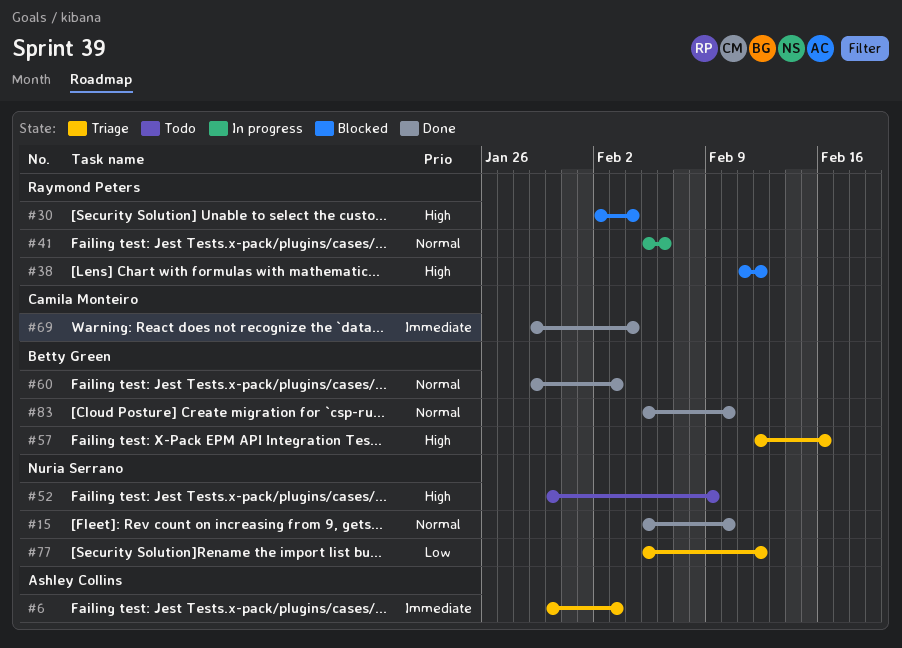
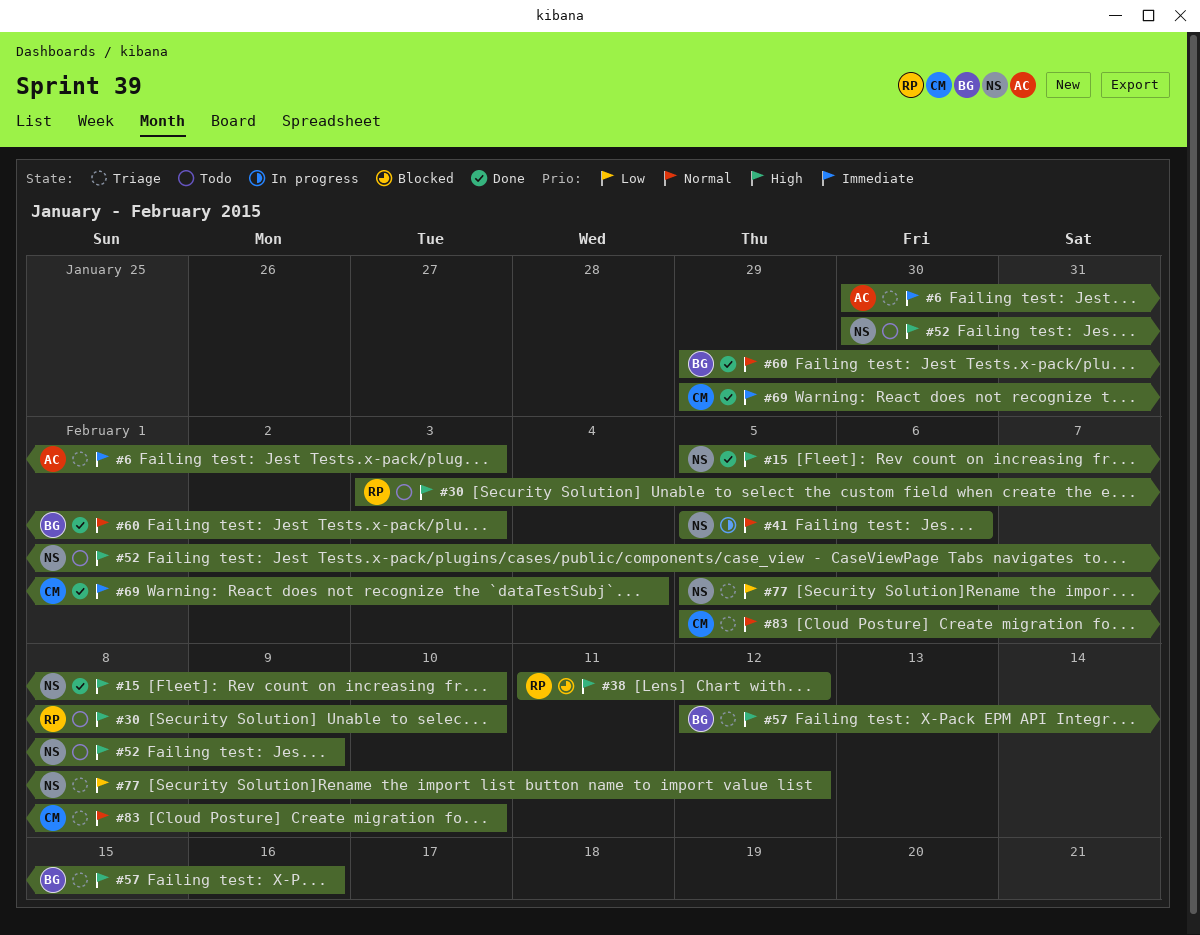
#15, priority: Normal -> High
#30, status: Blocked -> Todo
#30, start: Feb 2 -> Feb 3
#30, due: Feb 4 -> Feb 10
#41, owner: Raymond Peters -> Nuria Serrano
#83, status: Done -> Triage
#83, owner: Betty Green -> Camila Monteiro

